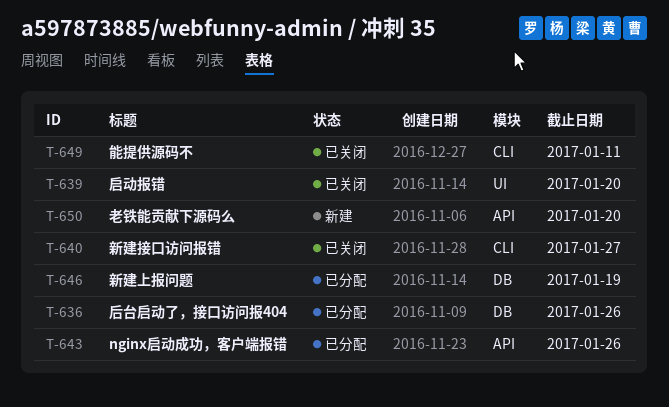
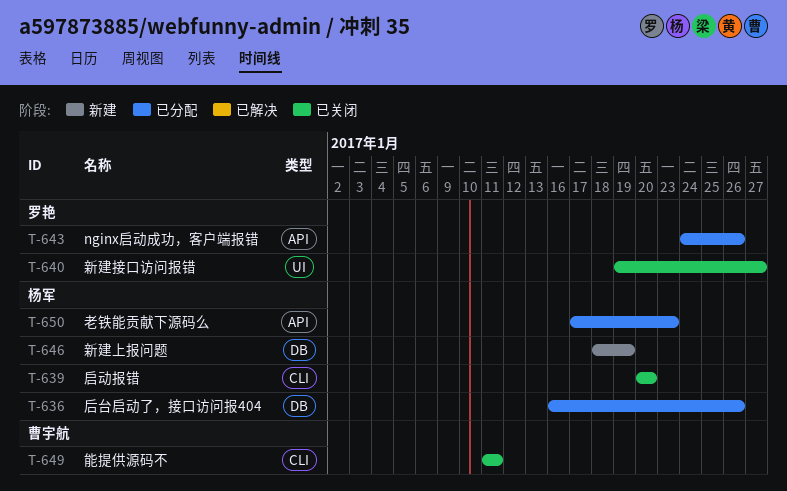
T-639, label: UI -> CLI
T-640, label: CLI -> UI
T-646, status: 已分配 -> 新建
T-650, status: 新建 -> 已分配
T-650, due: Jan 20 -> Jan 23

